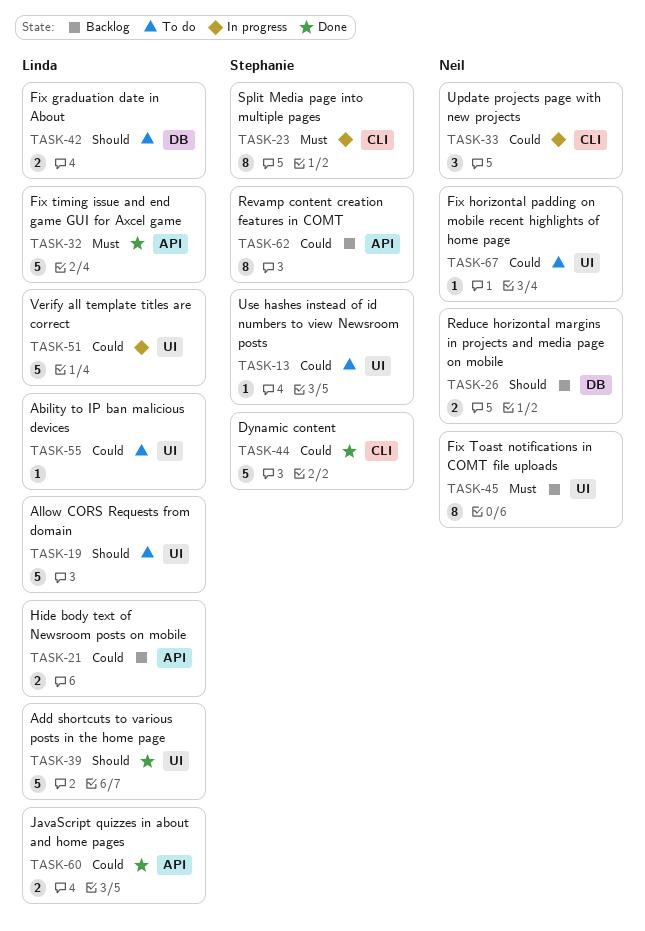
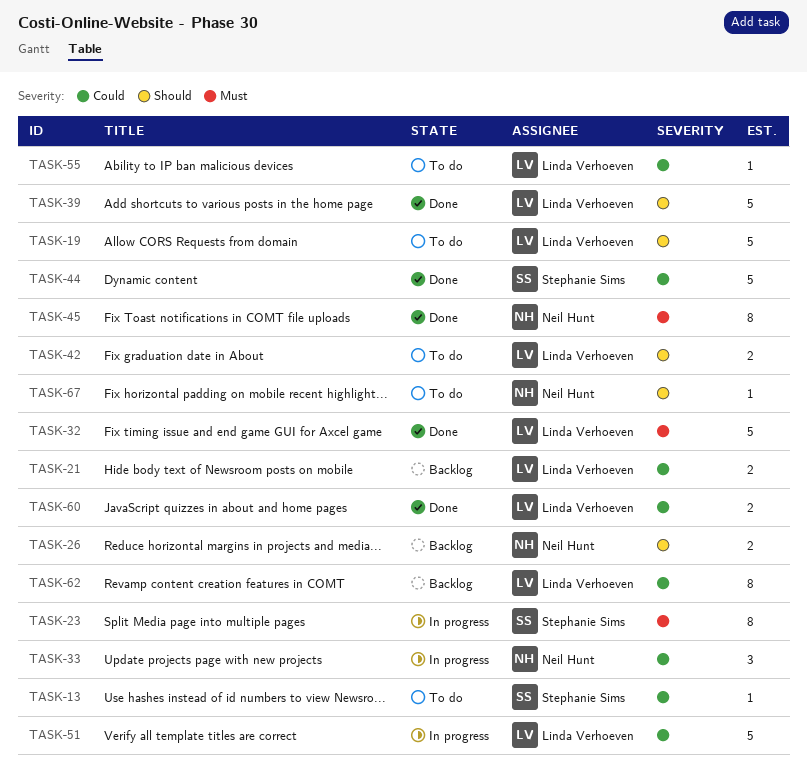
TASK-45, status: Backlog -> Done
TASK-62, owner: Stephanie Sims -> Linda Verhoeven
TASK-67, priority: Could -> Should

